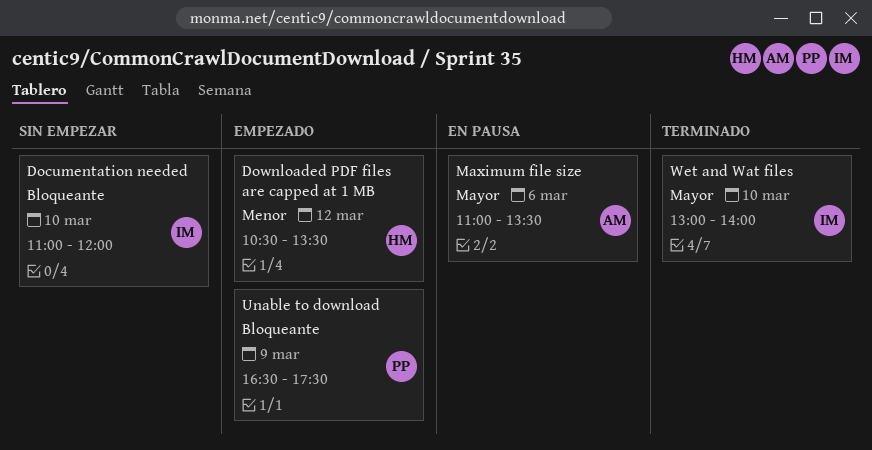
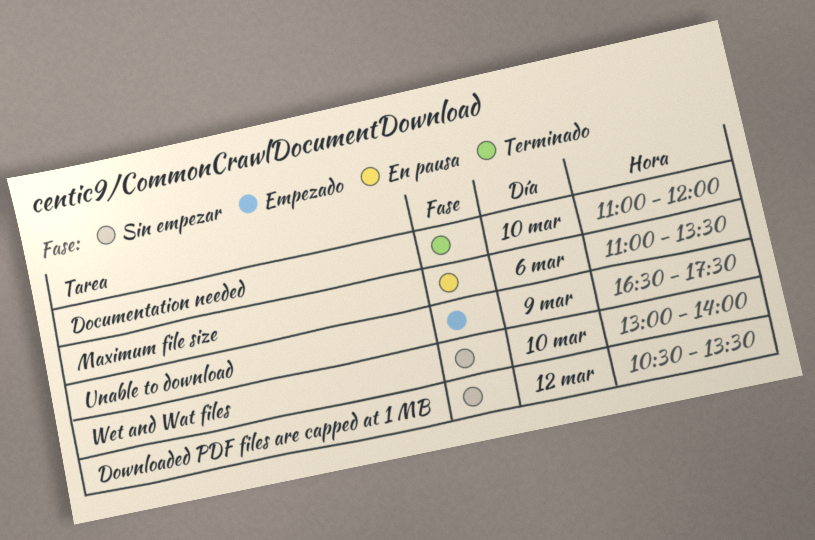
Documentation needed, status: Sin empezar -> Terminado
Downloaded PDF files are capped at 1 MB, status: Empezado -> Sin empezar
Wet and Wat files, status: Terminado -> Sin empezar

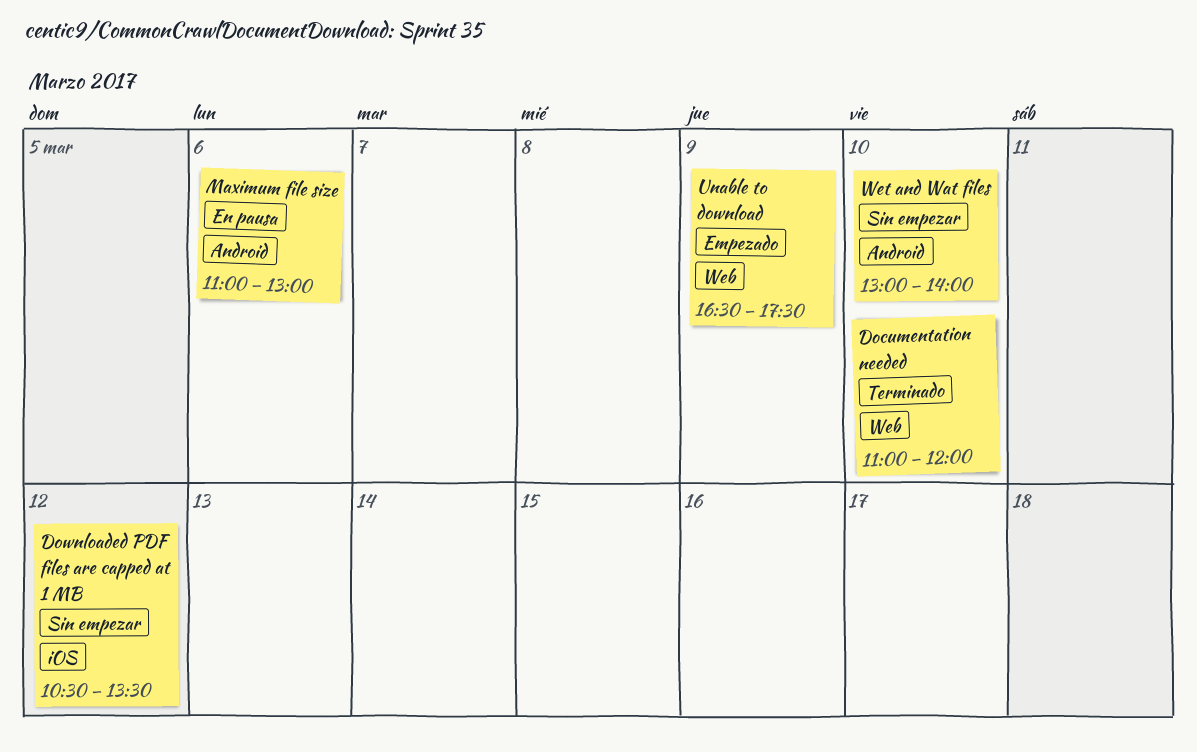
Maximum file size, ends: 13:30 -> 13:00

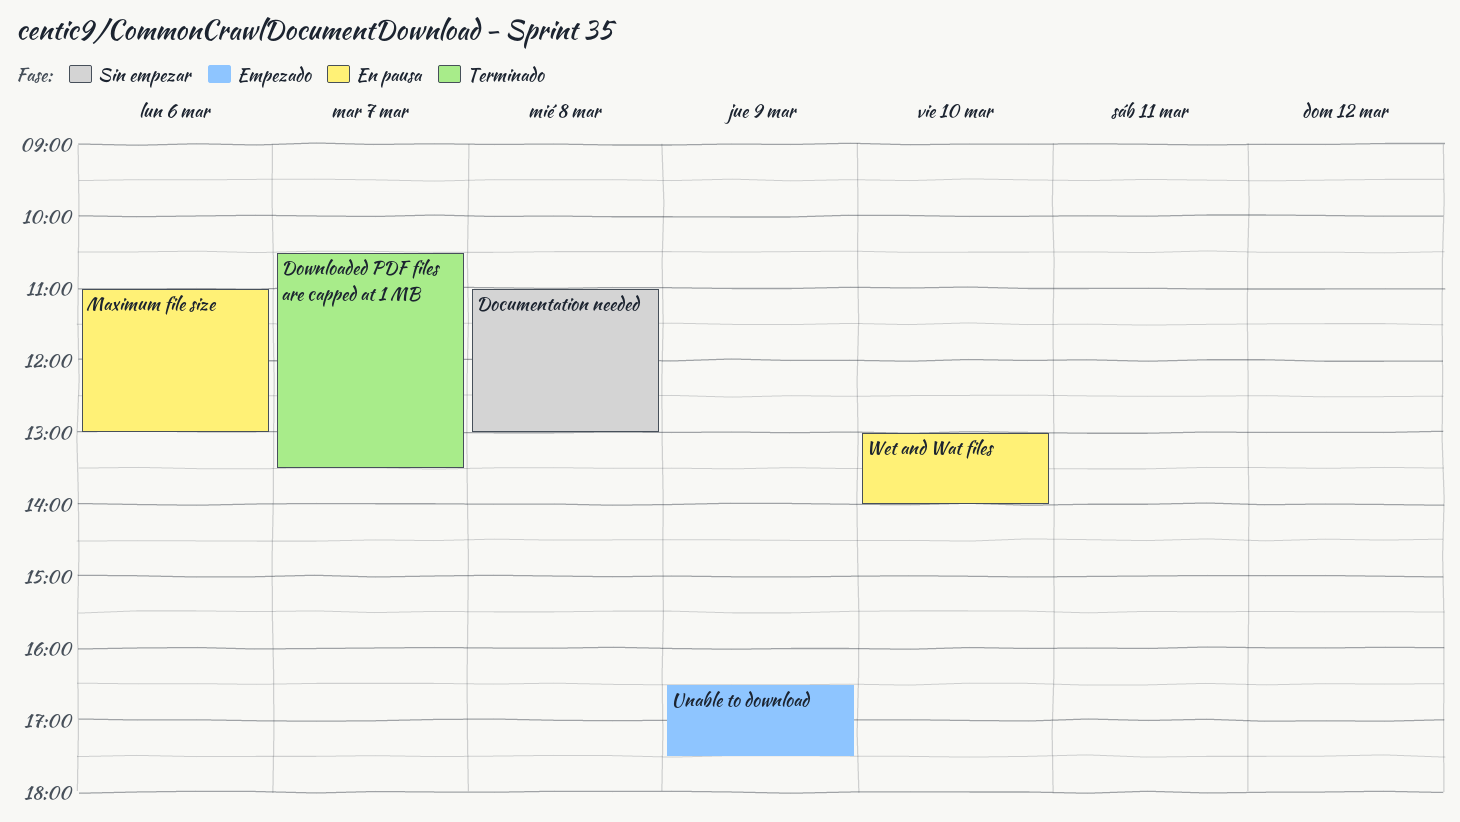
Documentation needed, status: Terminado -> Sin empezar
Documentation needed, day: Mar 10 -> Mar 8
Documentation needed, ends: 12:00 -> 13:00
Downloaded PDF files are capped at 1 MB, status: Sin empezar -> Terminado
Downloaded PDF files are capped at 1 MB, day: Mar 12 -> Mar 7
Wet and Wat files, status: Sin empezar -> En pausa

